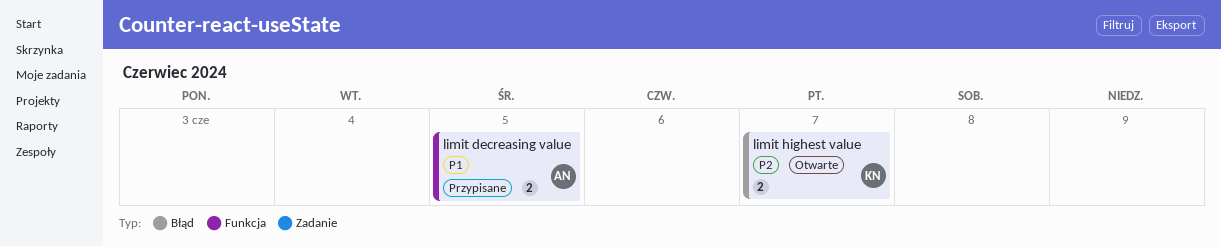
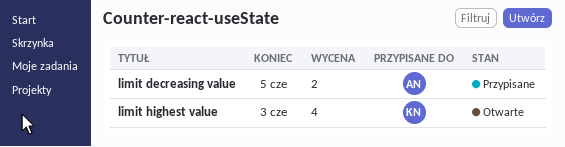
limit highest value, estimate: 2 -> 4
limit highest value, due: Jun 7 -> Jun 3

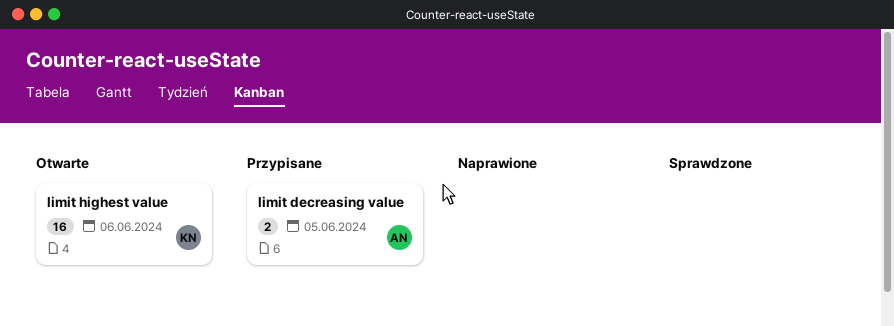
limit highest value, estimate: 4 -> 16
limit highest value, due: Jun 3 -> Jun 6

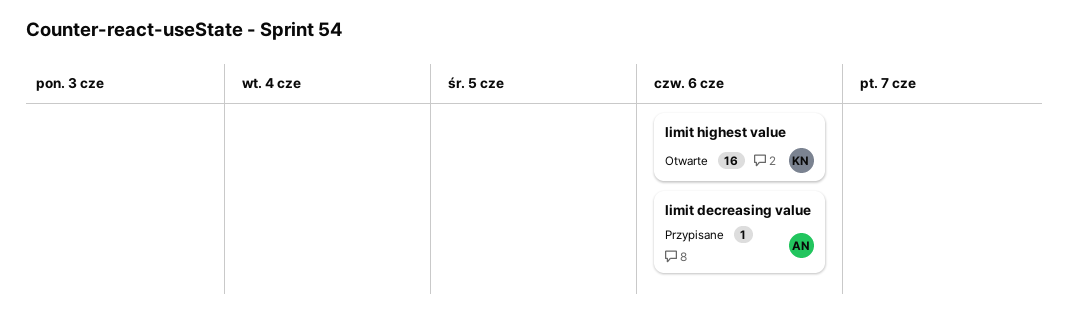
limit decreasing value, estimate: 2 -> 1
limit decreasing value, due: Jun 5 -> Jun 6

